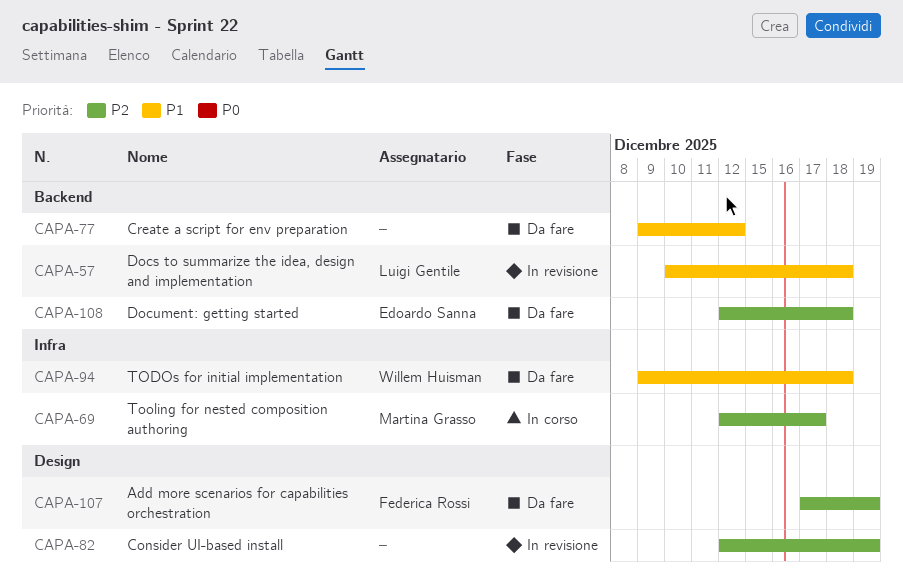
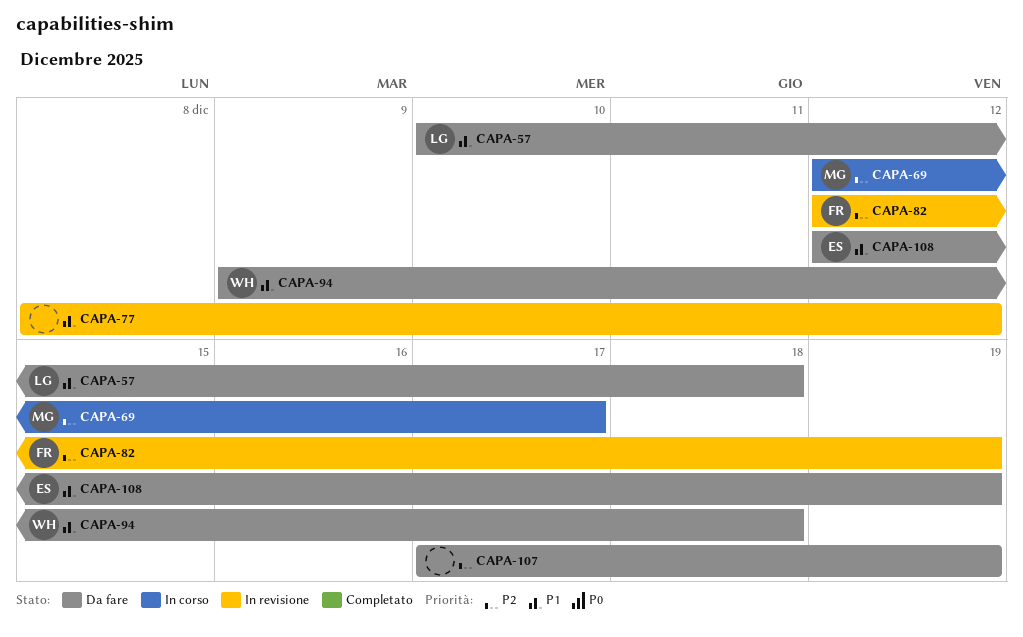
CAPA-57, status: In revisione -> Da fare
CAPA-77, status: Da fare -> In revisione
CAPA-77, start: Dec 9 -> Dec 8
CAPA-82, owner: none -> Federica Rossi
CAPA-107, owner: Federica Rossi -> none
CAPA-108, priority: P2 -> P1
CAPA-108, due: Dec 18 -> Dec 19

